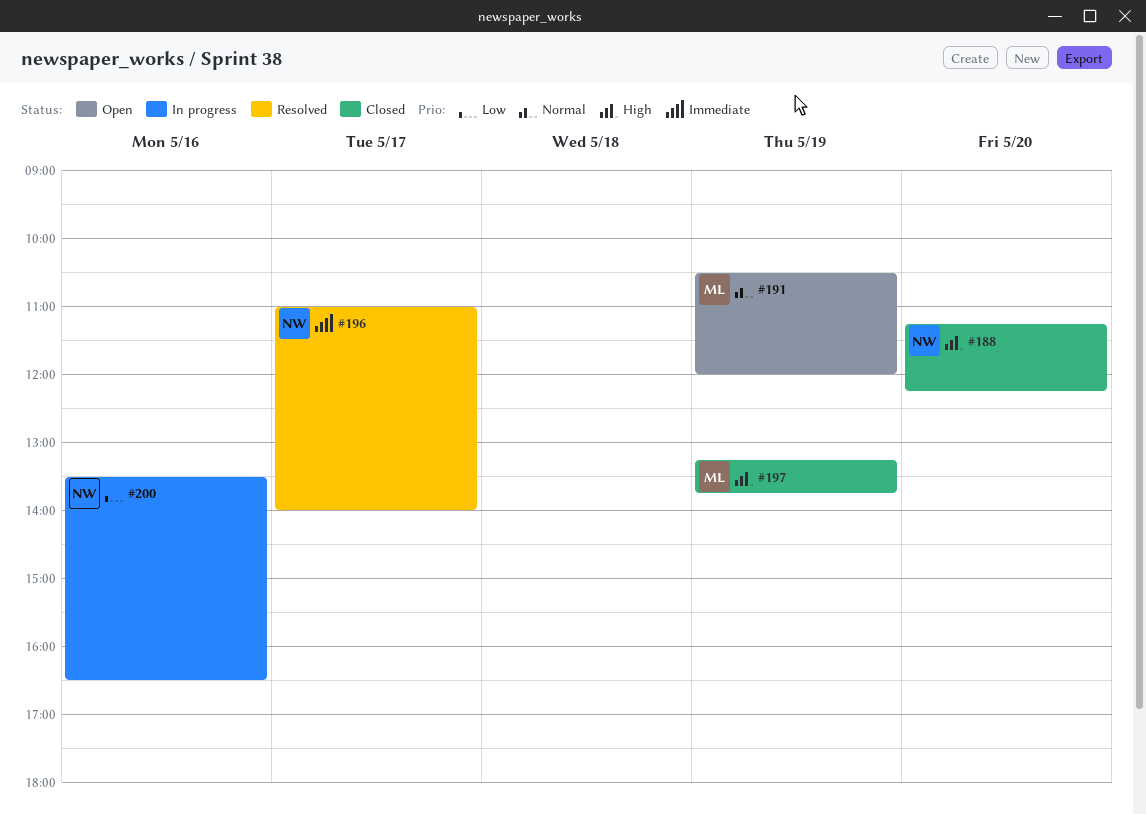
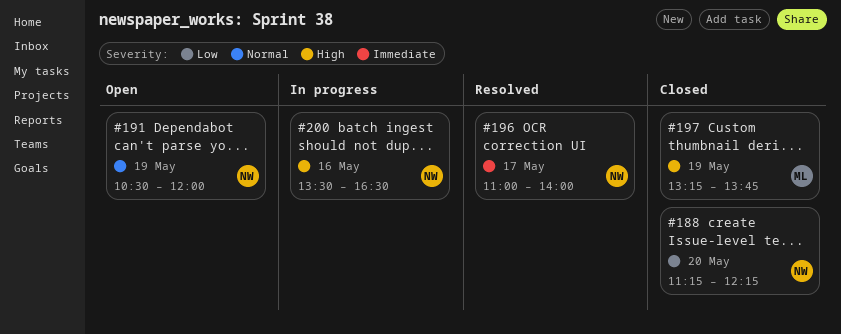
#188, priority: High -> Low
#191, owner: ML -> NW
#200, priority: Low -> High

